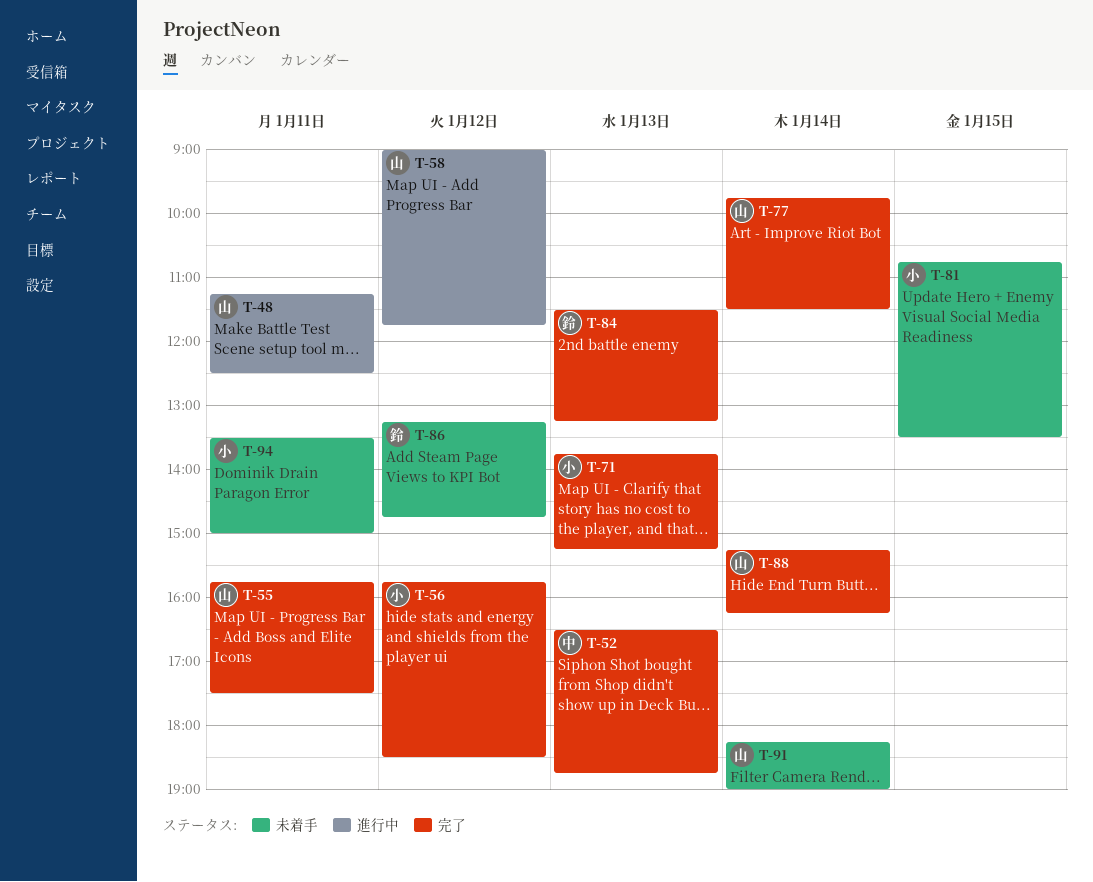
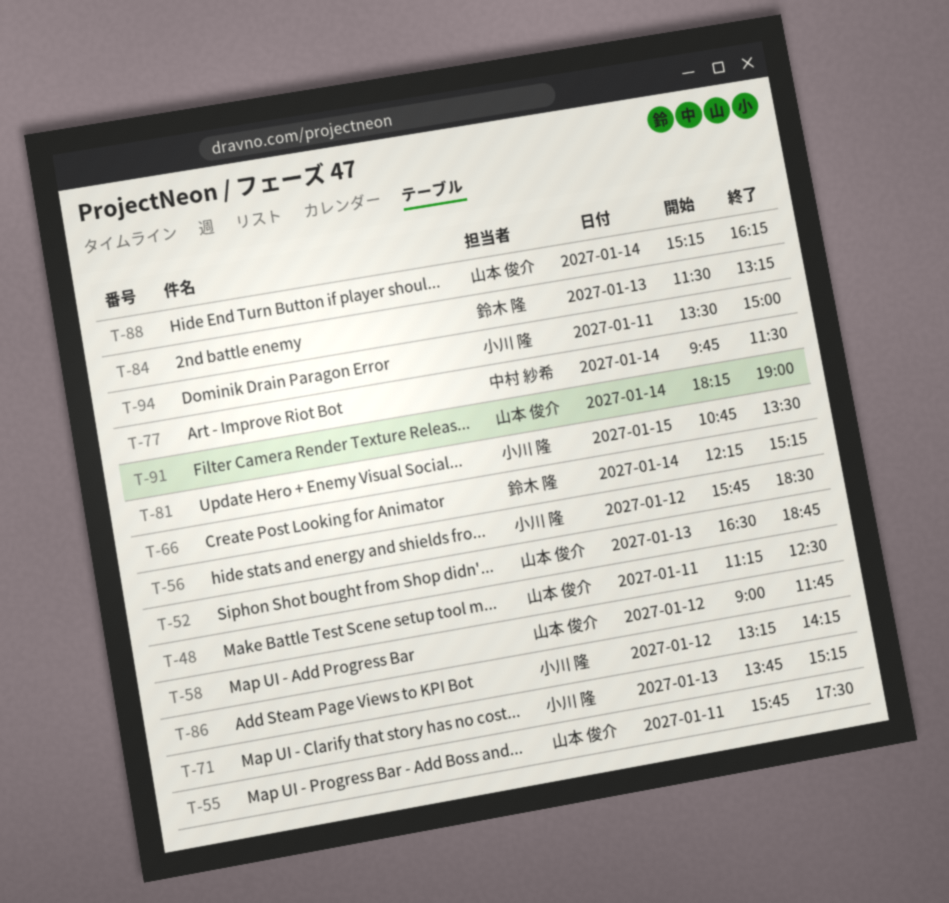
T-52, owner: 中村 紗希 -> 山本 俊介
T-66: none -> present
T-77, owner: 山本 俊介 -> 中村 紗希
T-86, owner: 鈴木 隆 -> 小川 隆
T-86, ends: 14:45 -> 14:15

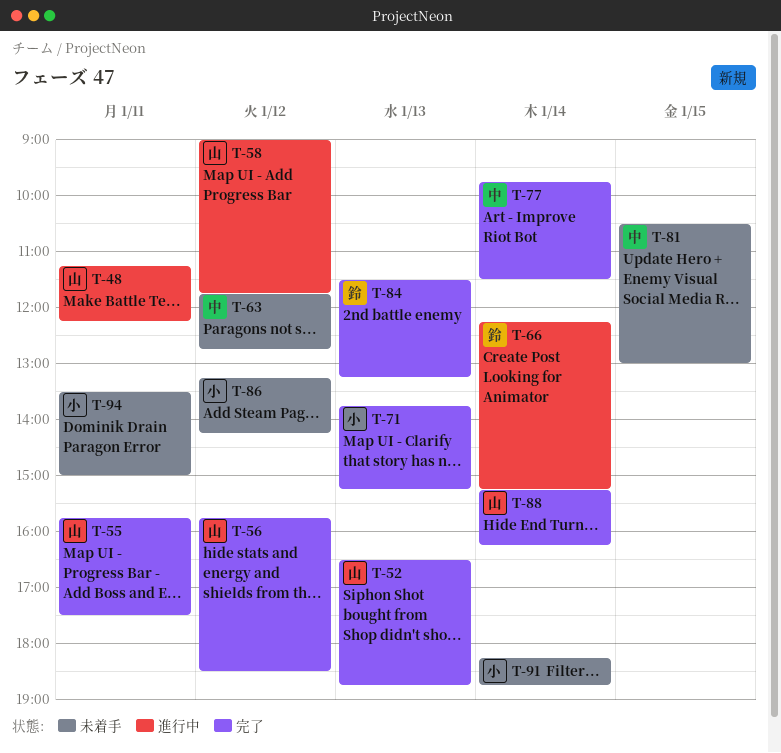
T-48, ends: 12:30 -> 12:15
T-56, owner: 小川 隆 -> 山本 俊介
T-63: none -> present
T-81, owner: 小川 隆 -> 中村 紗希
T-81, begins: 10:45 -> 10:30
T-81, ends: 13:30 -> 13:00
T-91, owner: 山本 俊介 -> 小川 隆
T-91, ends: 19:00 -> 18:45

